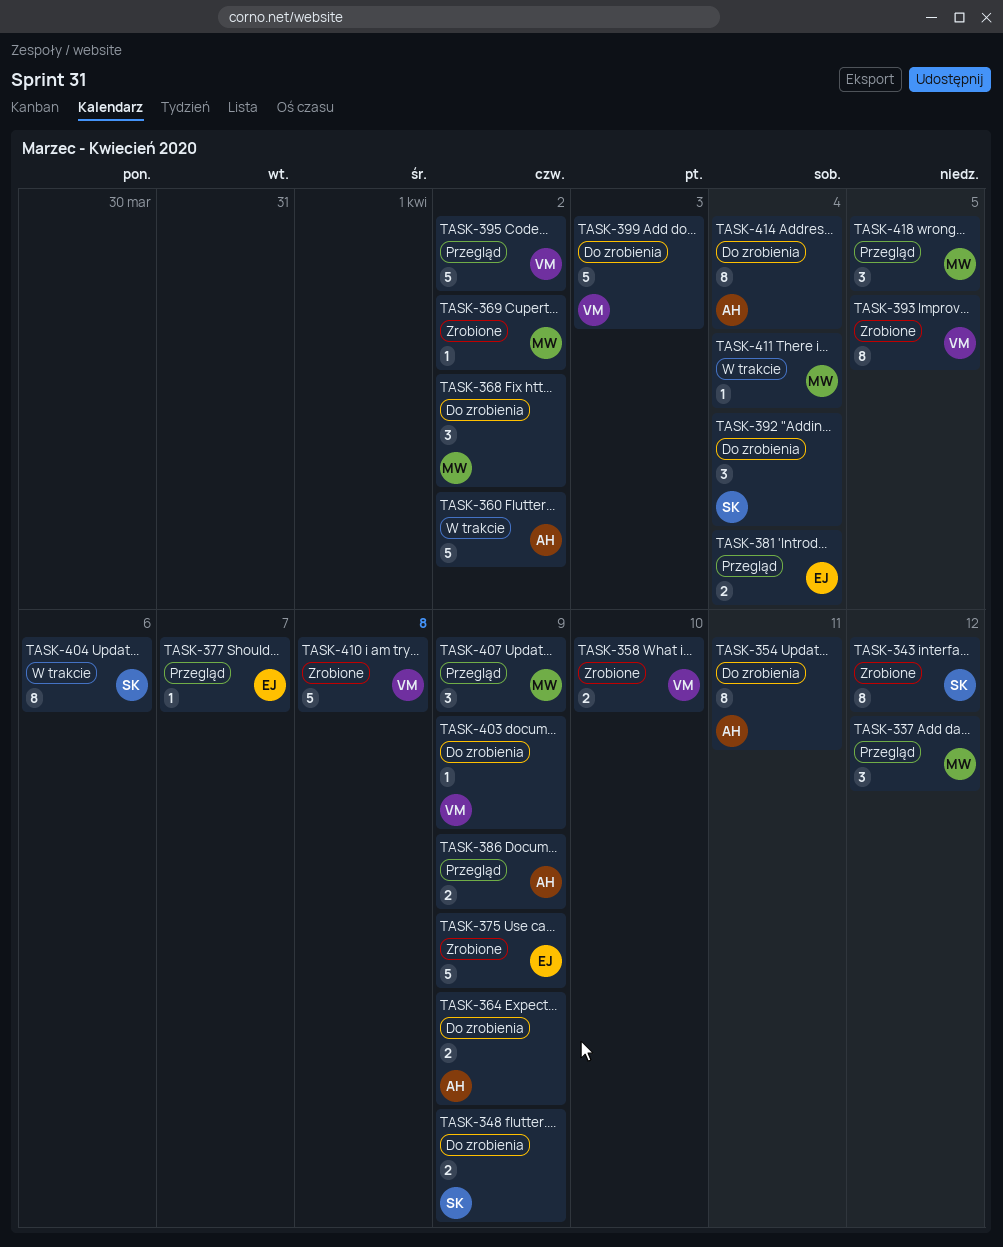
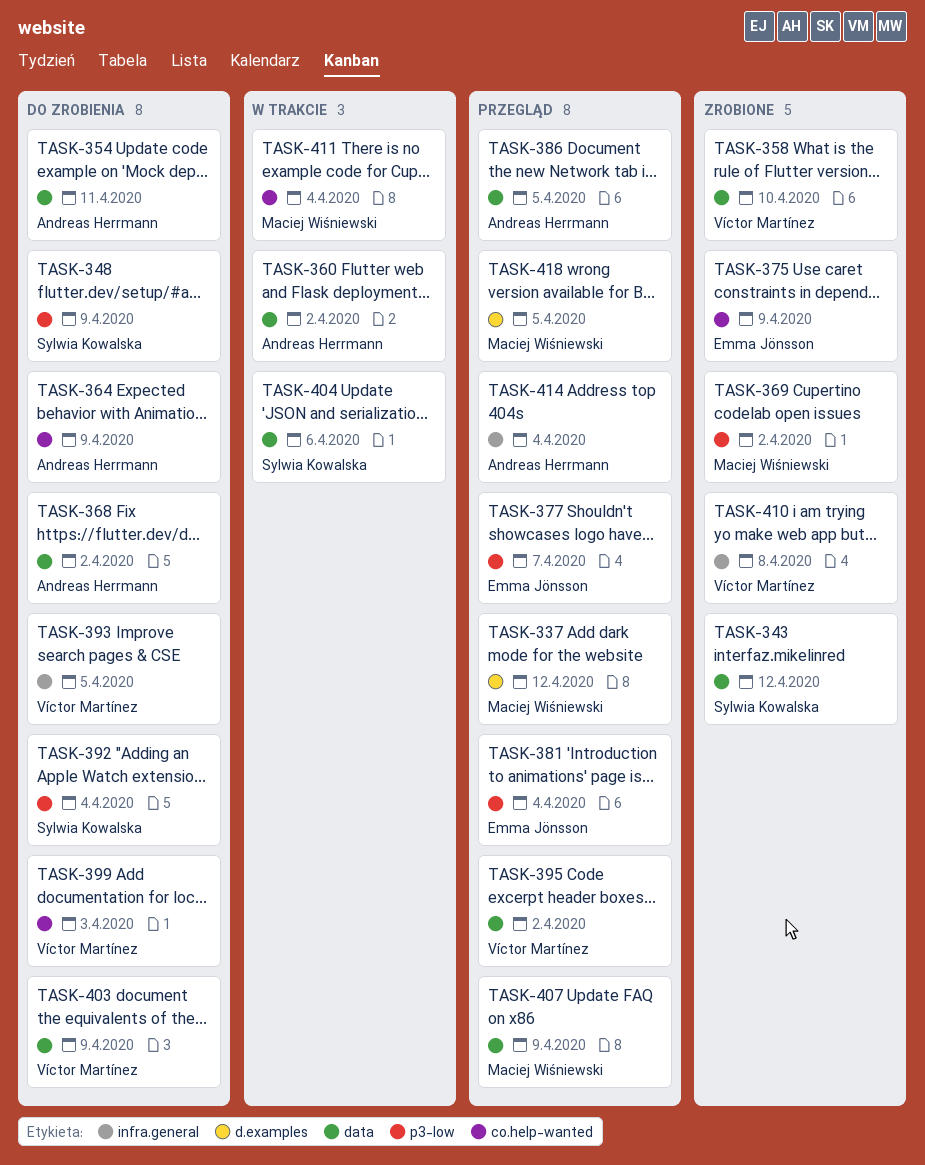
TASK-368, owner: Maciej Wiśniewski -> Andreas Herrmann
TASK-386, due: Apr 9 -> Apr 5
TASK-393, status: Zrobione -> Do zrobienia
TASK-414, status: Do zrobienia -> Przegląd

